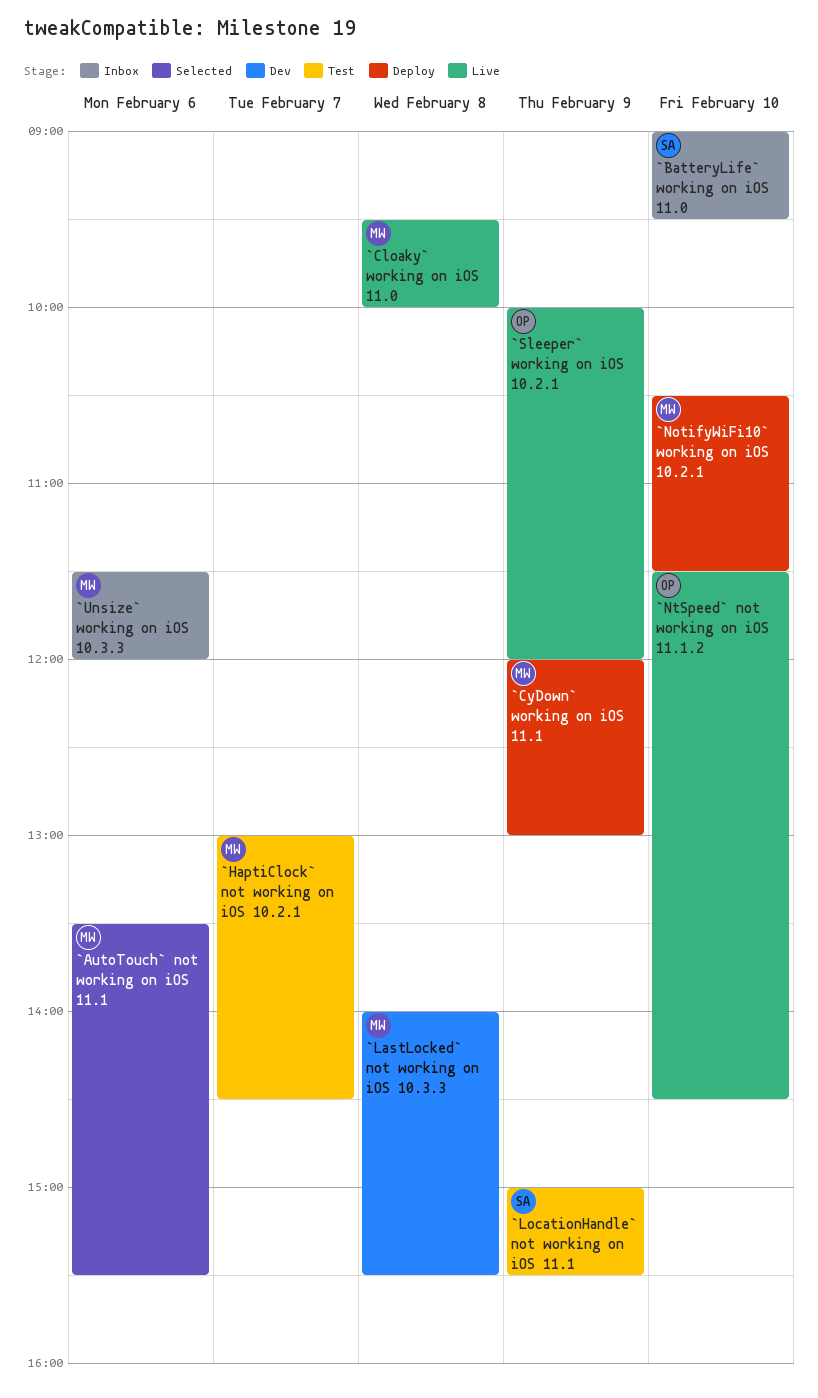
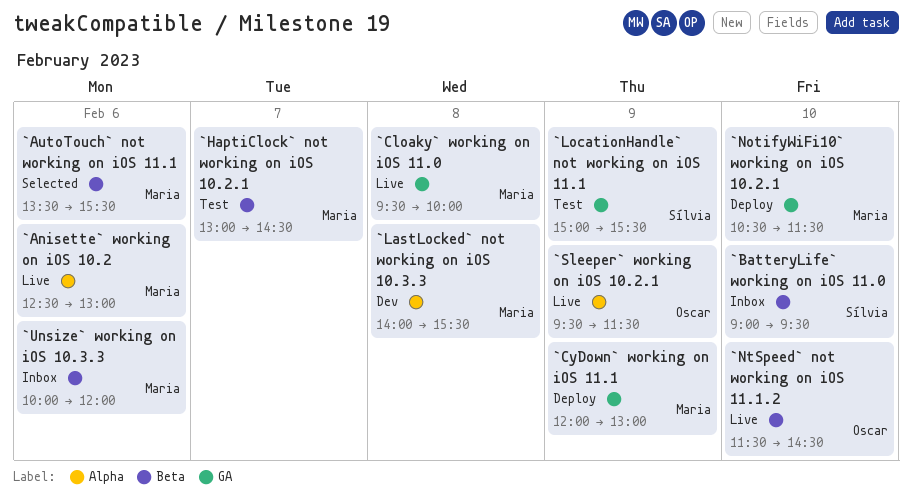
`Anisette` working on iOS 10.2: none -> present
`Sleeper` working on iOS 10.2.1, begins: 10:00 -> 09:30
`Sleeper` working on iOS 10.2.1, ends: 12:00 -> 11:30
`Unsize` working on iOS 10.3.3, begins: 11:30 -> 10:00

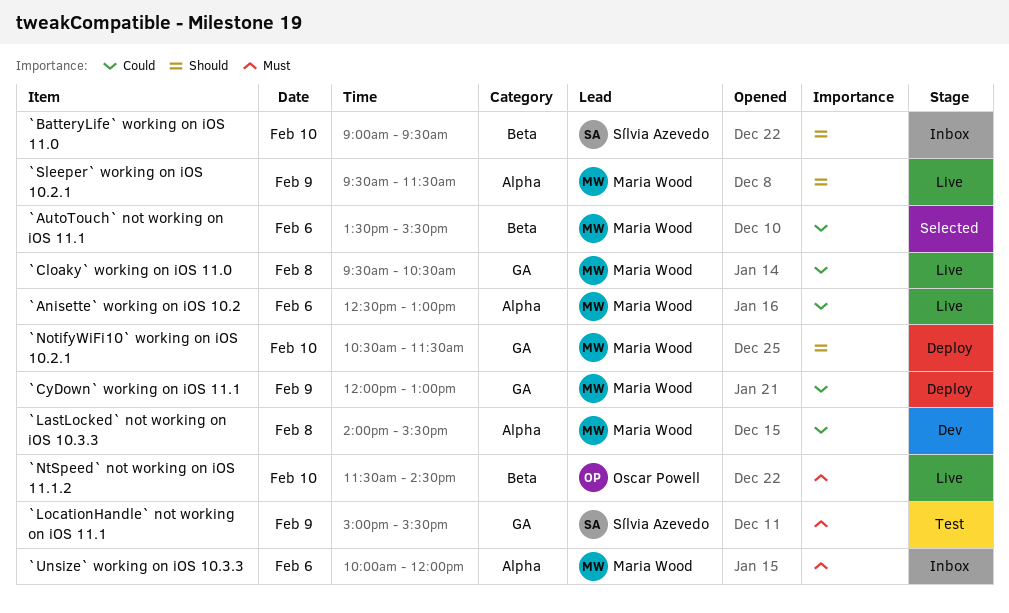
`Cloaky` working on iOS 11.0, ends: 10:00 -> 10:30
`HaptiClock` not working on iOS 10.2.1: present -> none
`Sleeper` working on iOS 10.2.1, owner: Oscar Powell -> Maria Wood
`Unsize` working on iOS 10.3.3, label: Beta -> Alpha

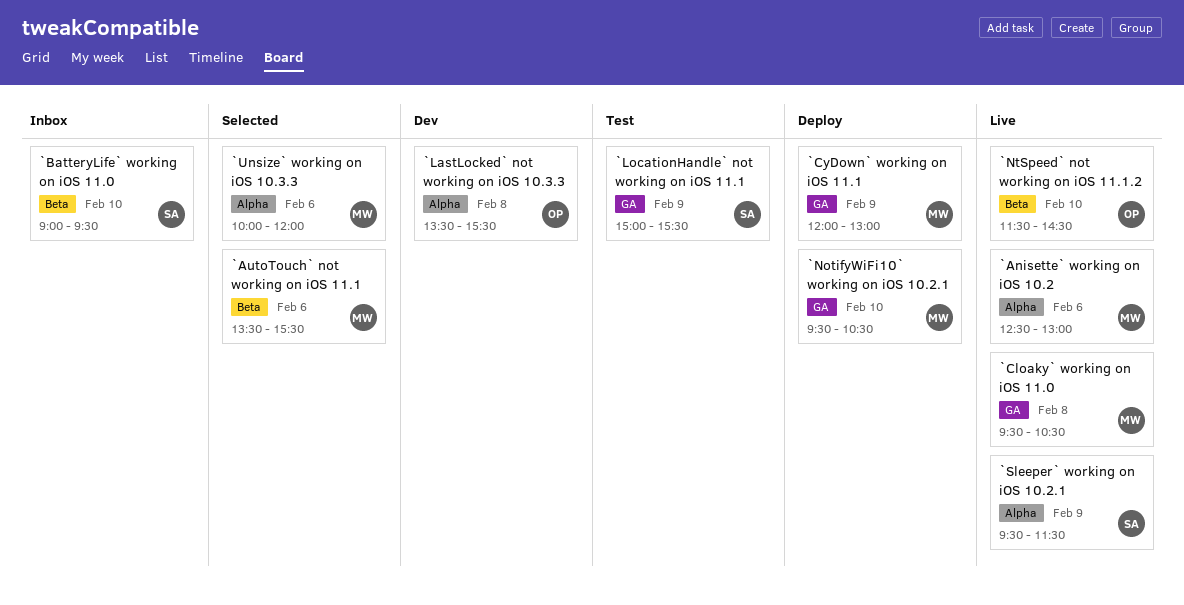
`LastLocked` not working on iOS 10.3.3, owner: Maria Wood -> Oscar Powell
`LastLocked` not working on iOS 10.3.3, begins: 14:00 -> 13:30
`NotifyWiFi10` working on iOS 10.2.1, begins: 10:30 -> 09:30
`NotifyWiFi10` working on iOS 10.2.1, ends: 11:30 -> 10:30
`Sleeper` working on iOS 10.2.1, owner: Maria Wood -> Sílvia Azevedo
`Unsize` working on iOS 10.3.3, status: Inbox -> Selected

